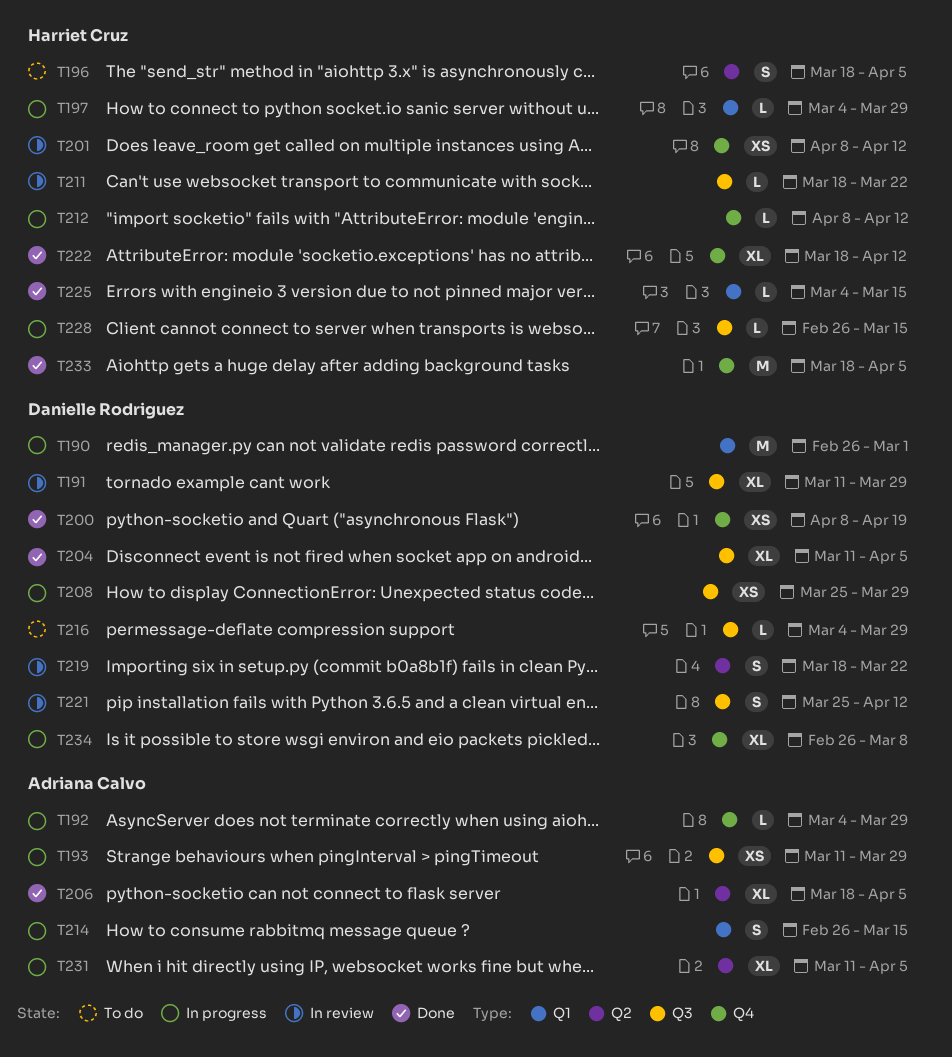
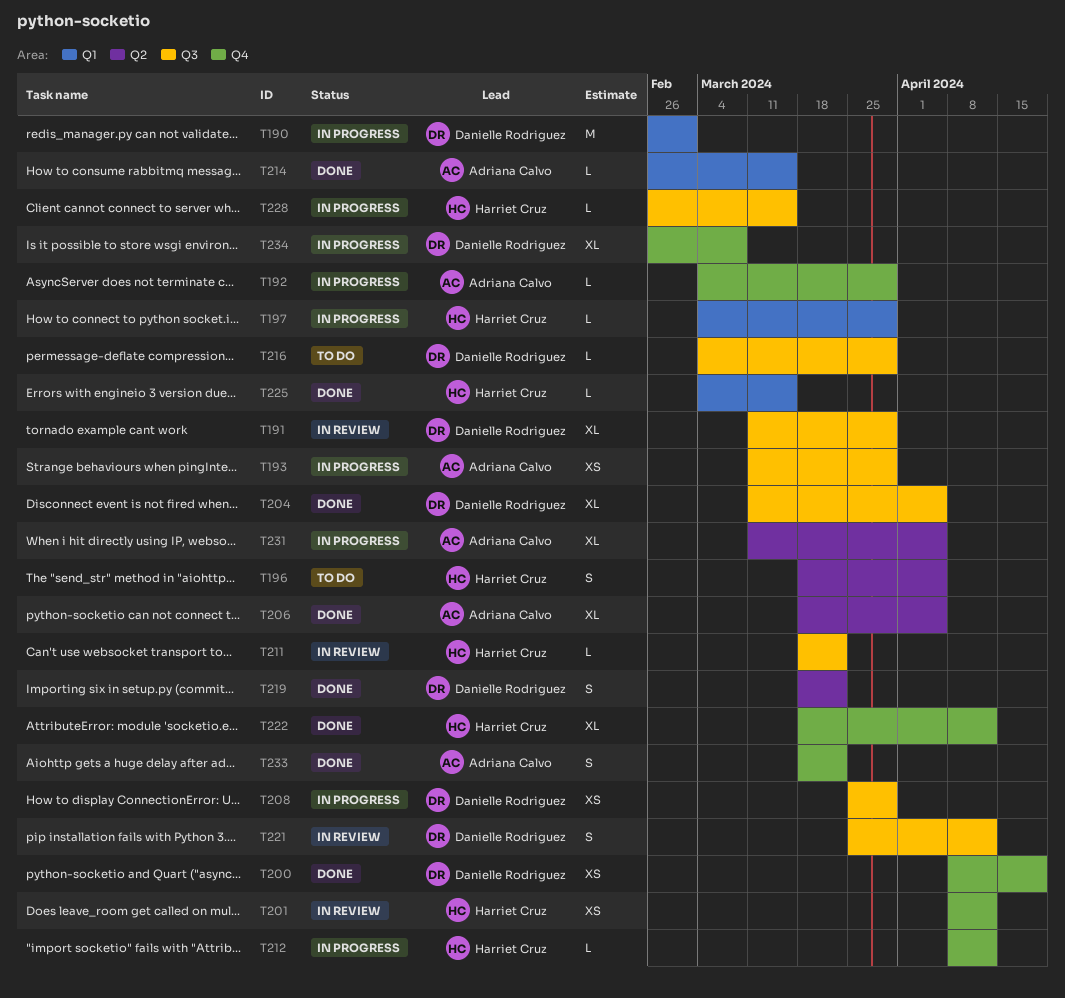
T214, status: In progress -> Done
T214, estimate: S -> L
T219, status: In review -> Done
T233, owner: Harriet Cruz -> Adriana Calvo
T233, estimate: M -> S
T233, due: Apr 5 -> Mar 22

